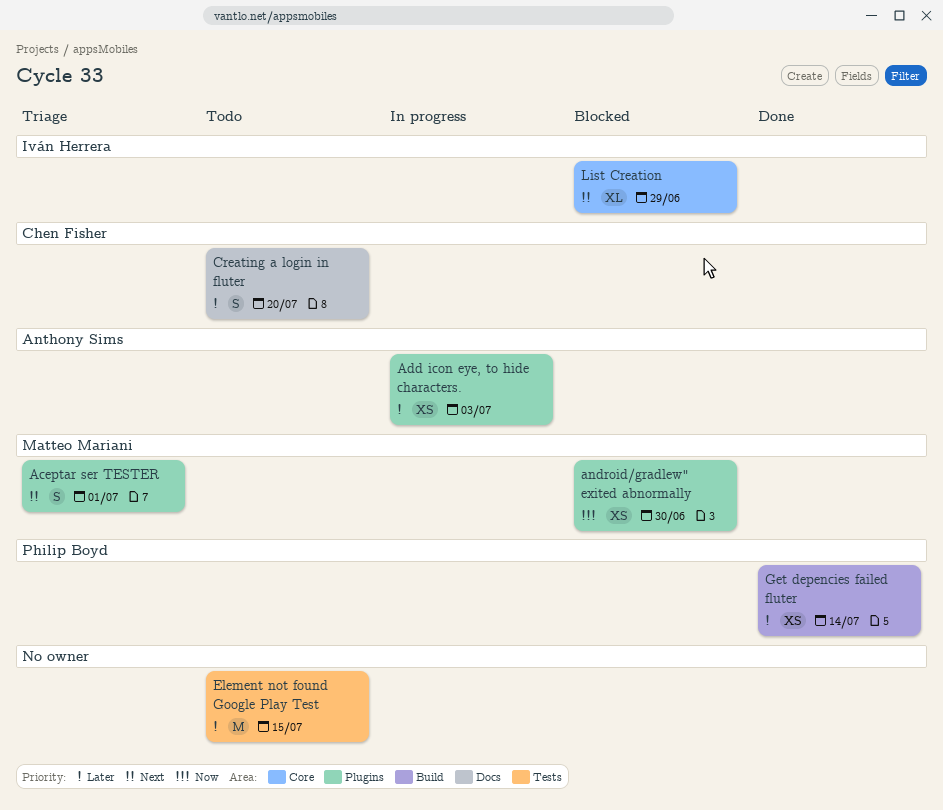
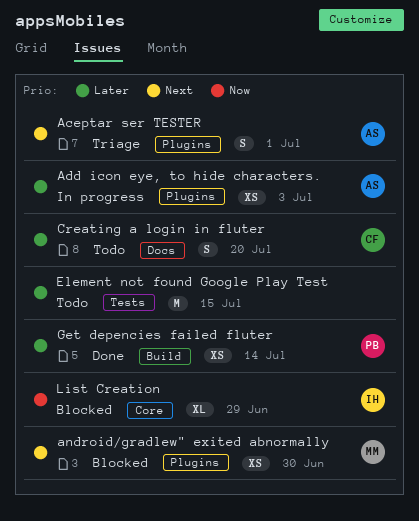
Aceptar ser TESTER, owner: Matteo Mariani -> Anthony Sims
android/gradlew" exited abnormally, priority: Now -> Next
List Creation, priority: Next -> Now

